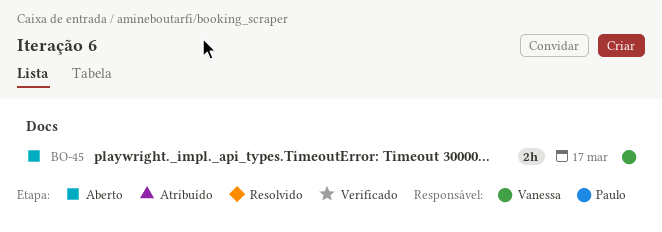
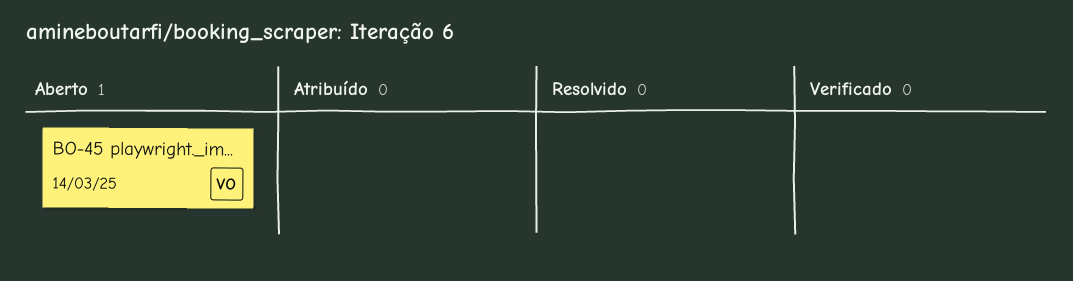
BO-45, due: Mar 17 -> Mar 14

